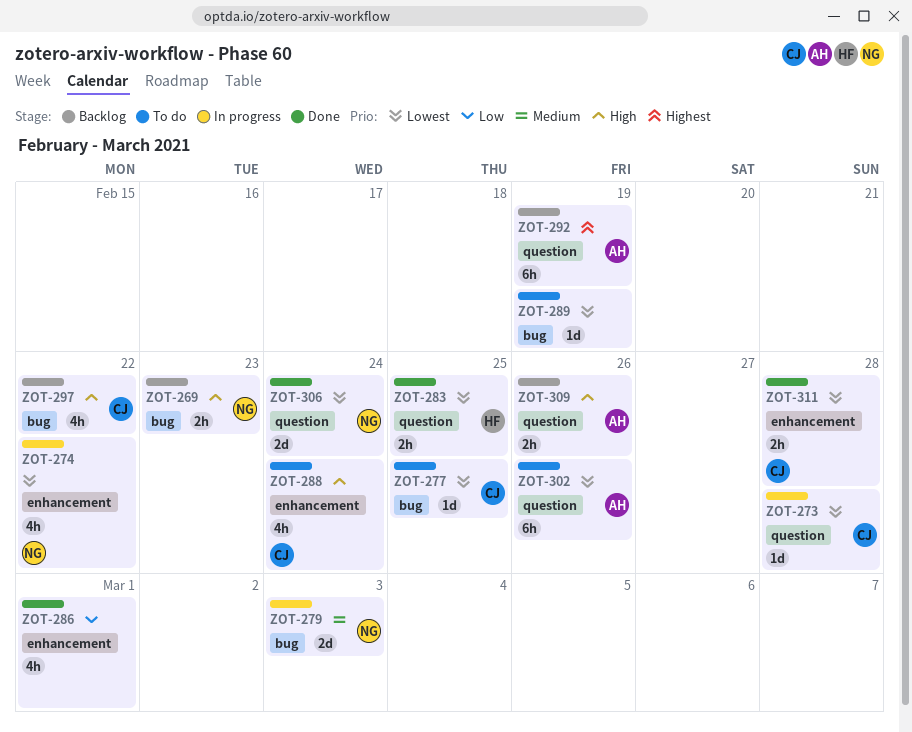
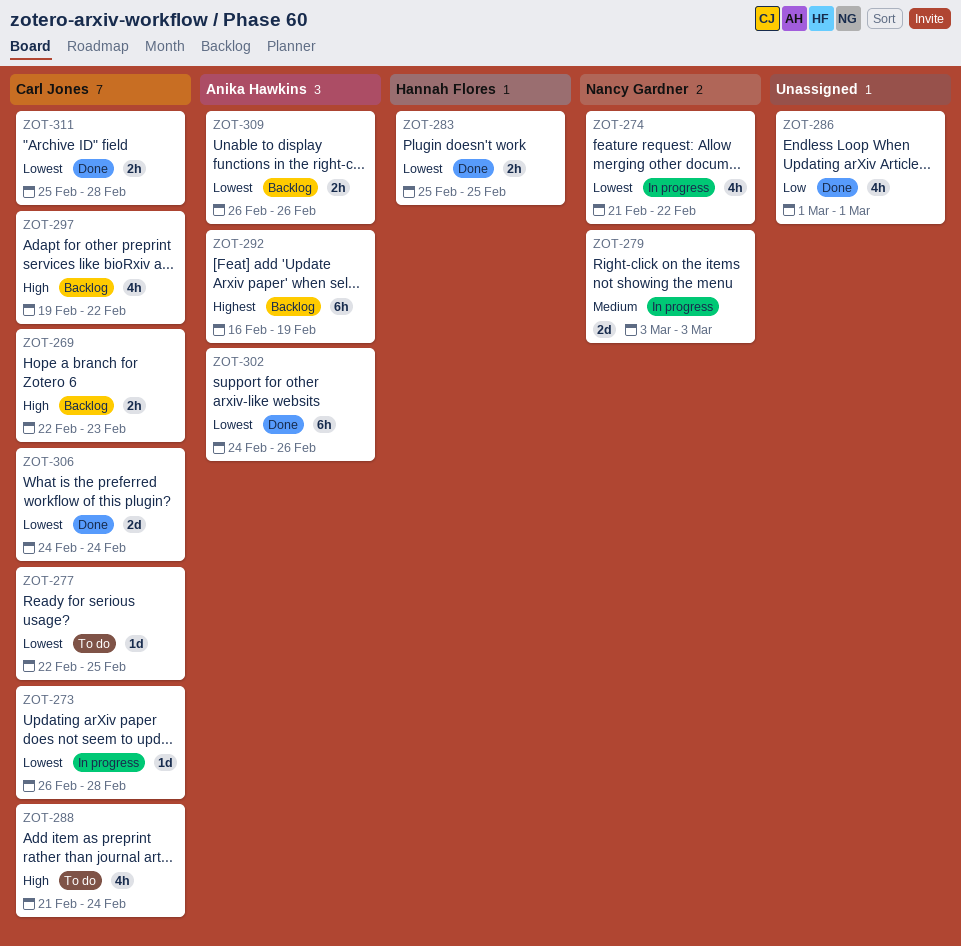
ZOT-269, owner: Nancy Gardner -> Carl Jones
ZOT-289: present -> none
ZOT-302, status: To do -> Done
ZOT-306, owner: Nancy Gardner -> Carl Jones
ZOT-309, priority: High -> Lowest

